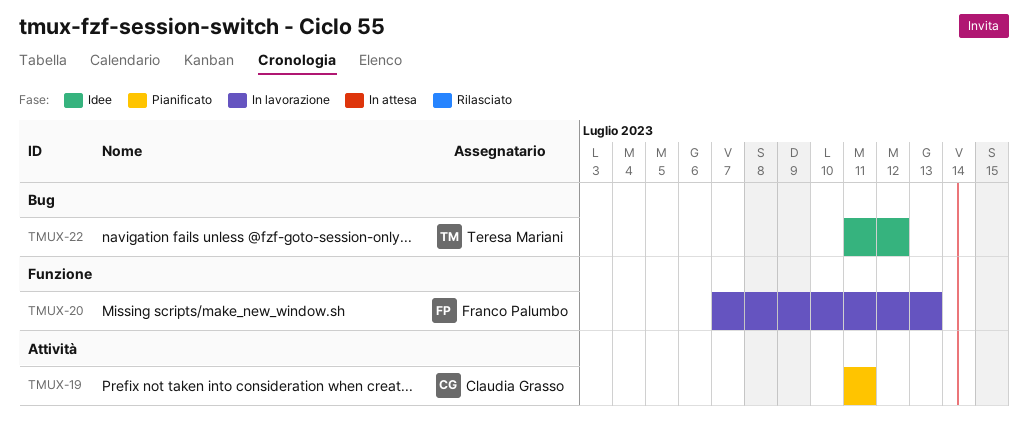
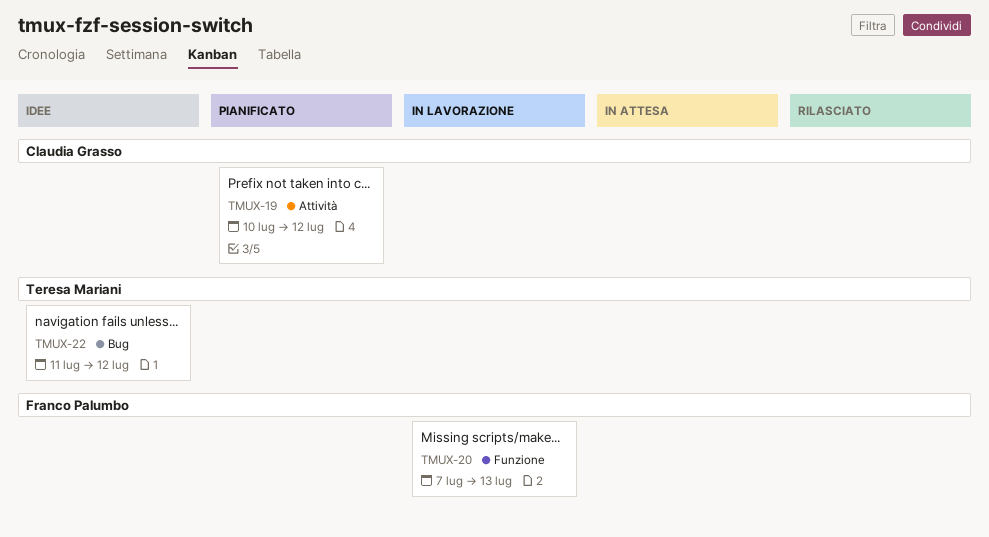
TMUX-19, start: Jul 11 -> Jul 10
TMUX-19, due: Jul 11 -> Jul 12

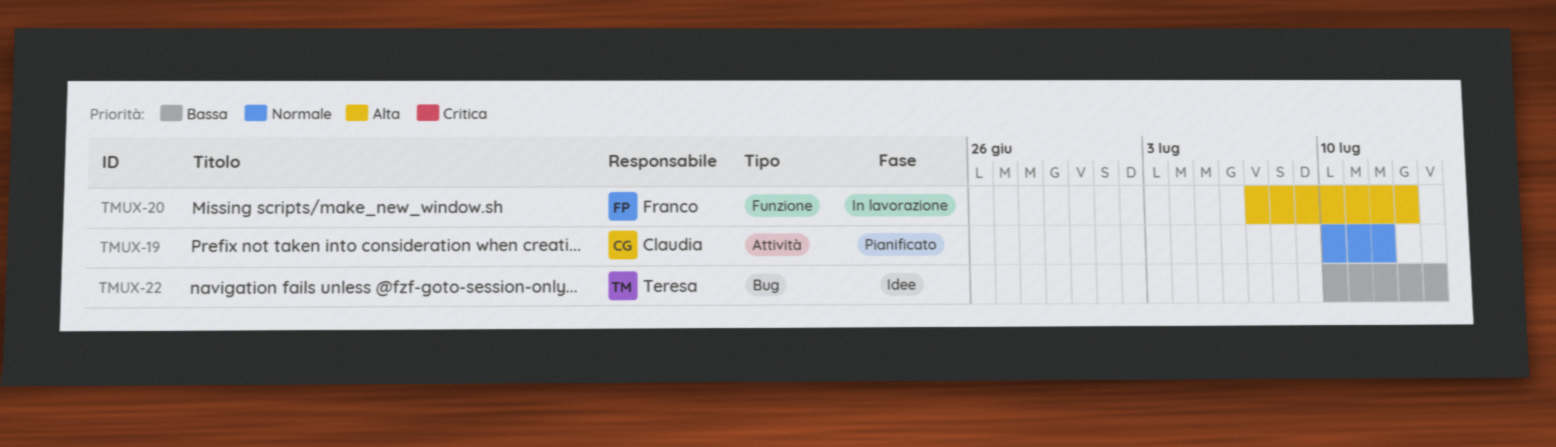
TMUX-22, start: Jul 11 -> Jul 10
TMUX-22, due: Jul 12 -> Jul 14

